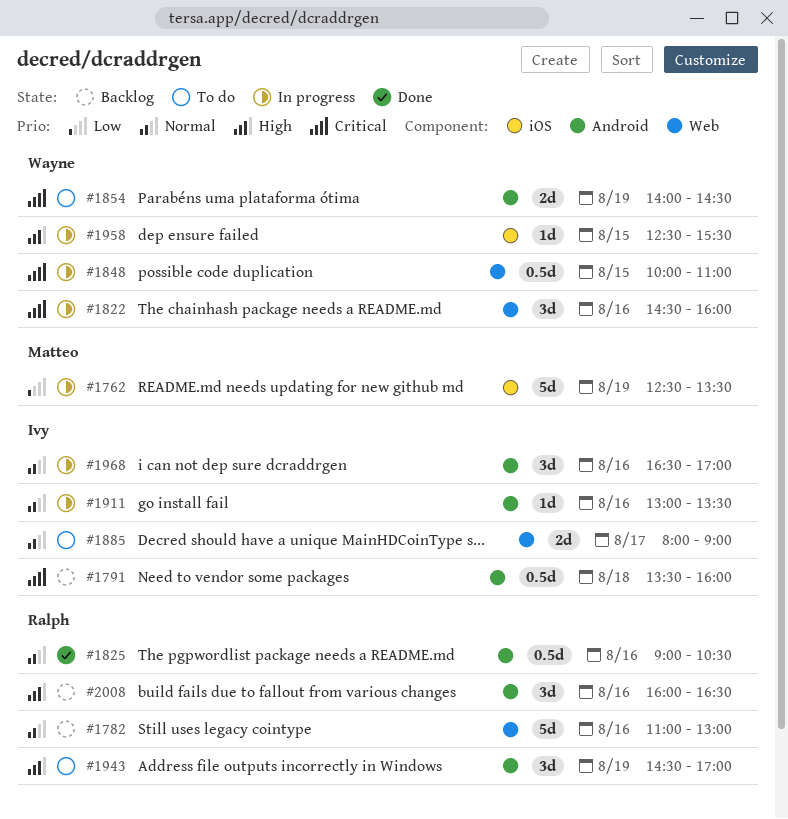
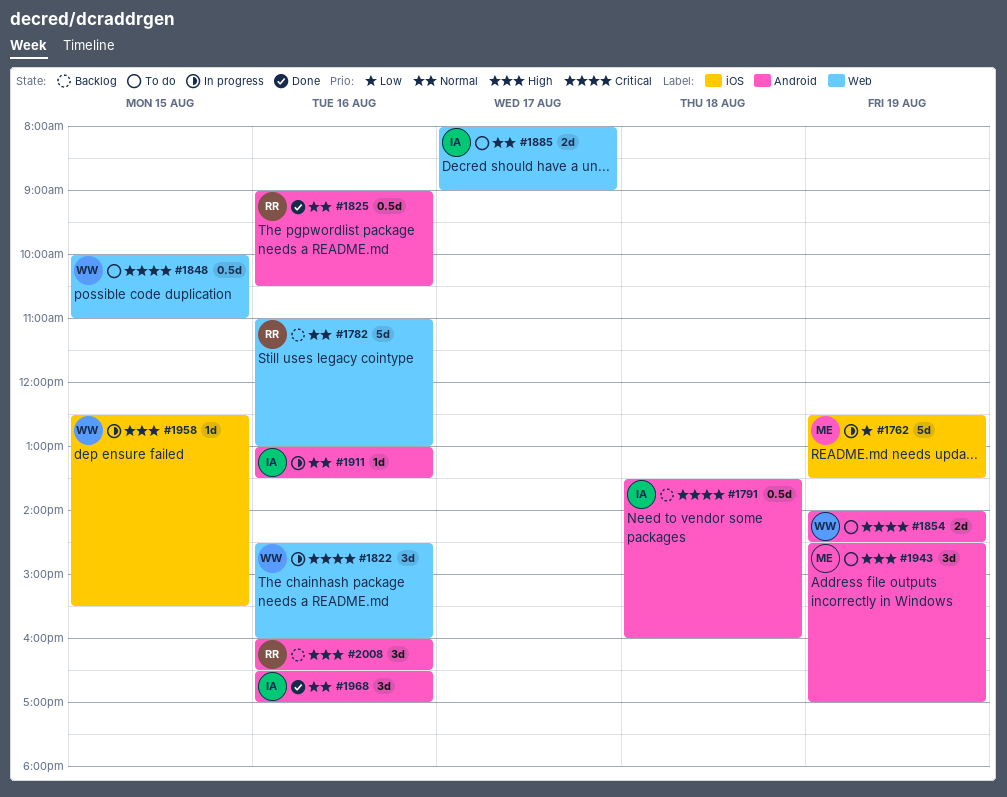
#1848, status: In progress -> To do
#1943, owner: Ralph -> Matteo
#1968, status: In progress -> Done

